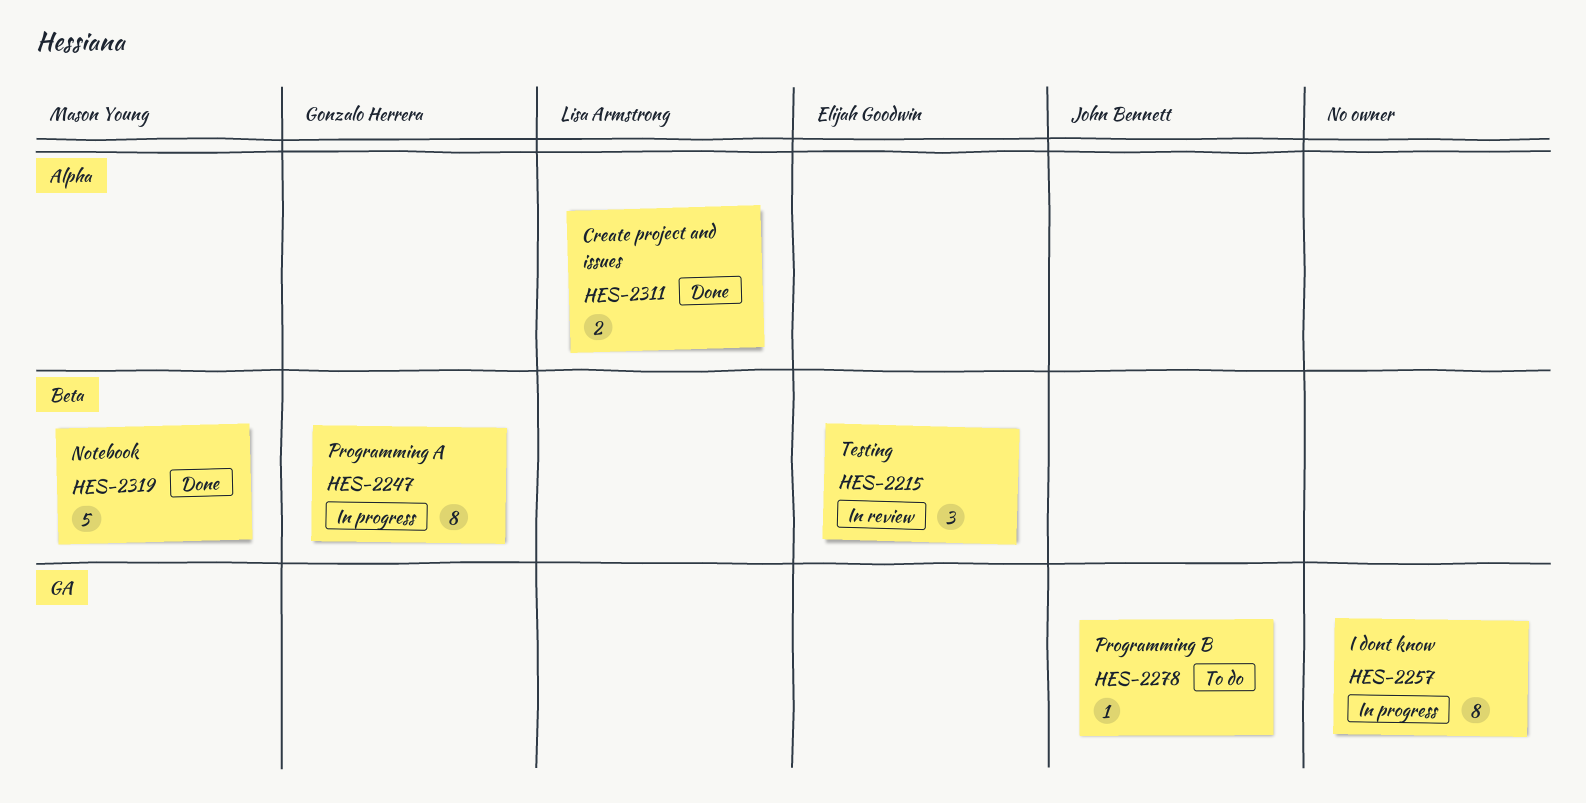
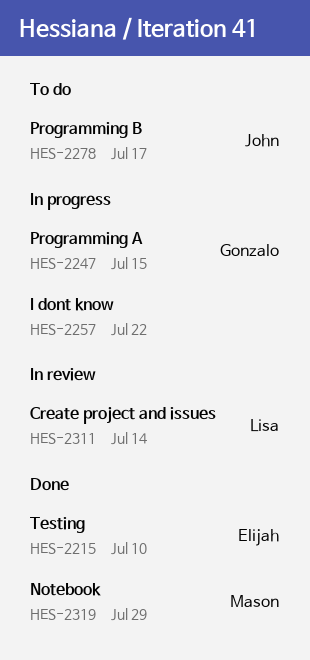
HES-2215, status: In review -> Done
HES-2311, status: Done -> In review

